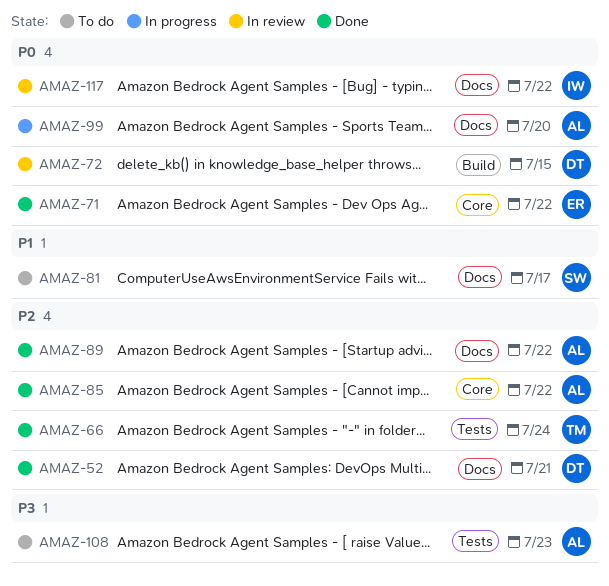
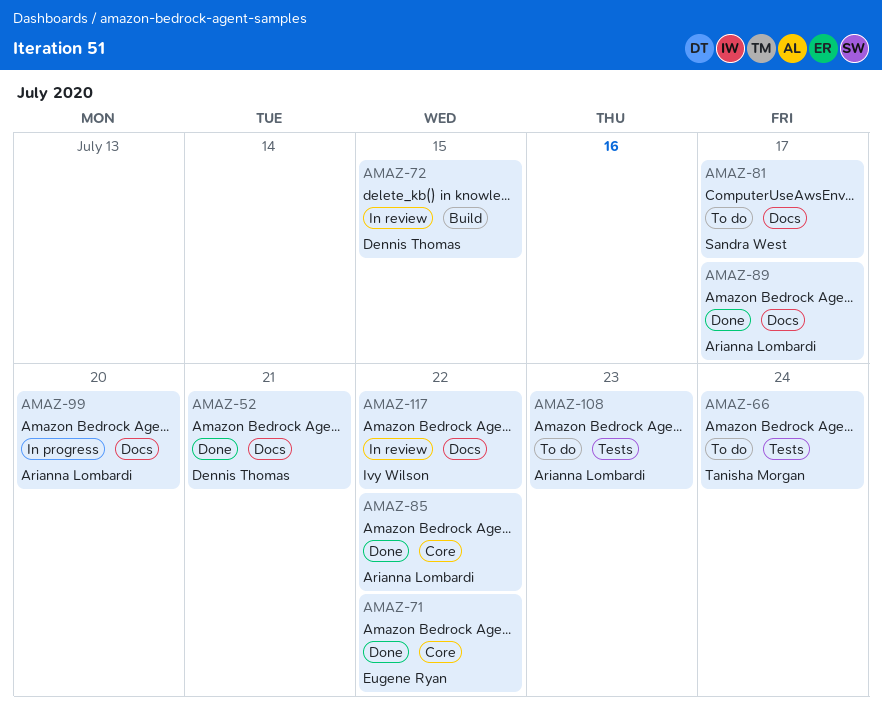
AMAZ-66, status: Done -> To do
AMAZ-89, due: Jul 22 -> Jul 17

